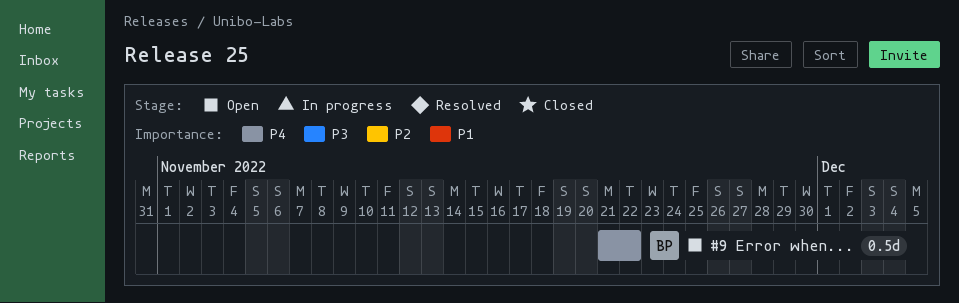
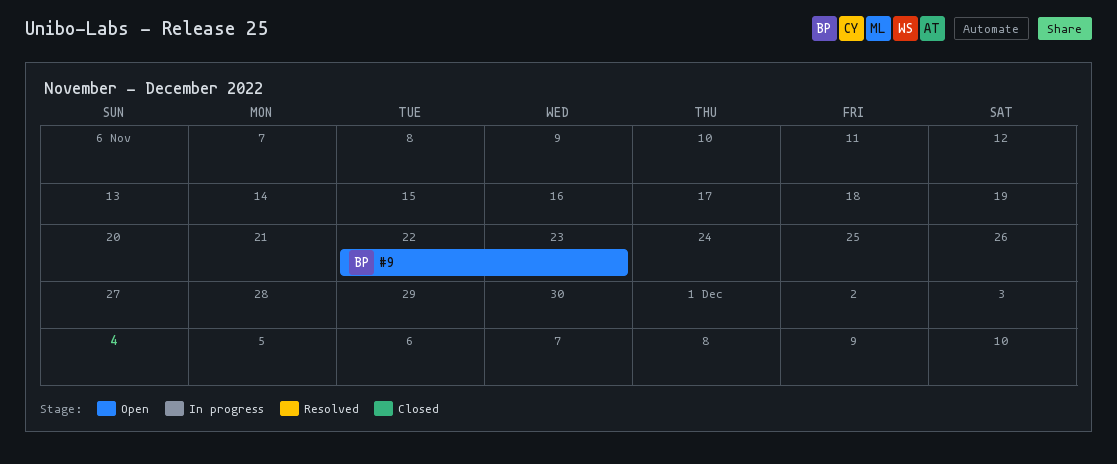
#9, start: Nov 21 -> Nov 22
#9, due: Nov 22 -> Nov 23

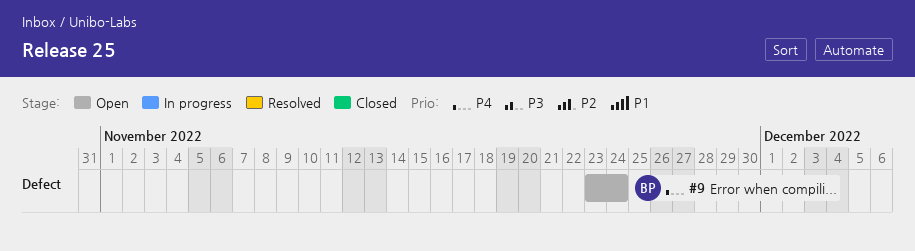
#9, start: Nov 22 -> Nov 23
#9, due: Nov 23 -> Nov 24

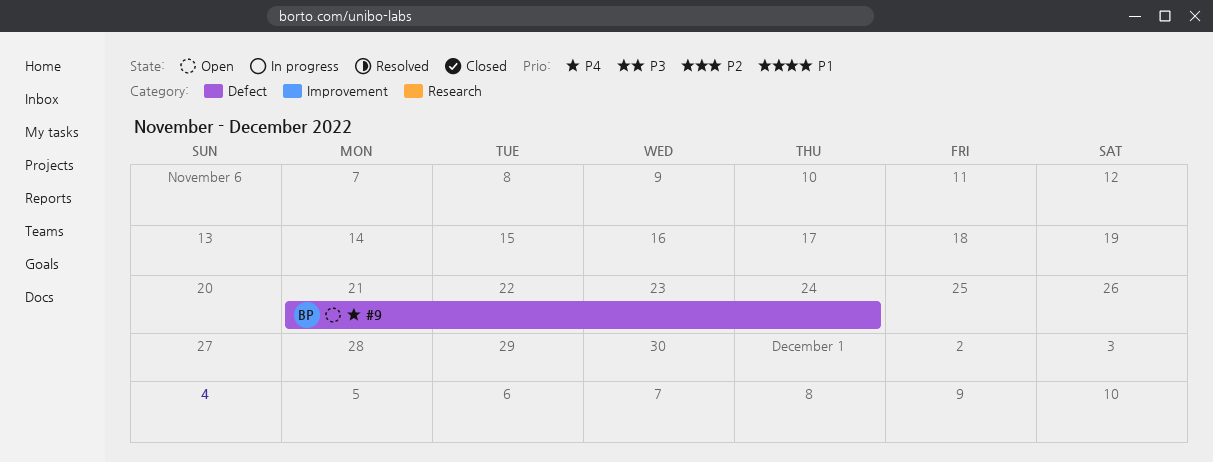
#9, start: Nov 23 -> Nov 21

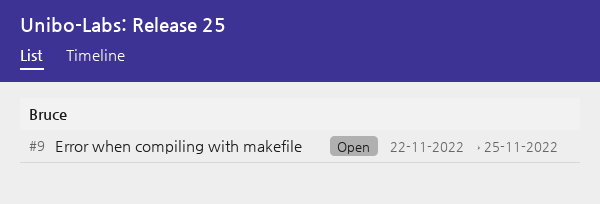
#9, start: Nov 21 -> Nov 22
#9, due: Nov 24 -> Nov 25

